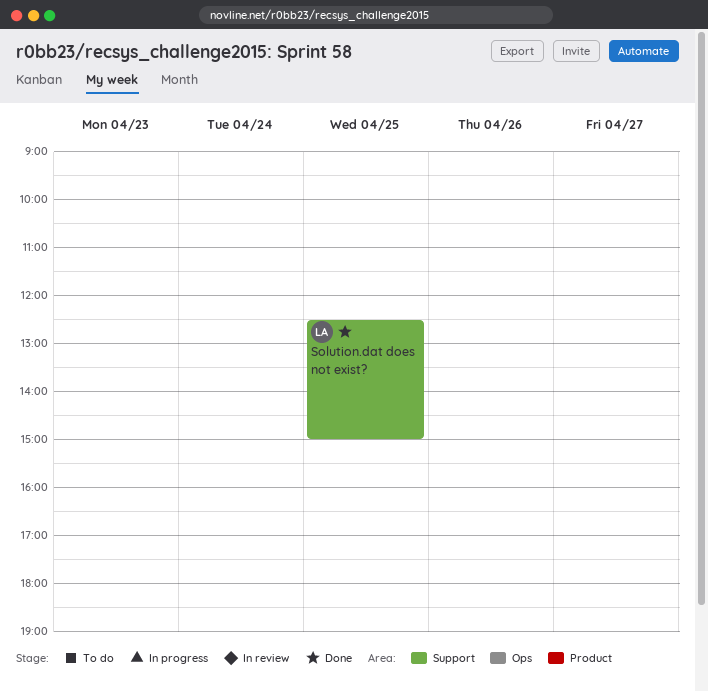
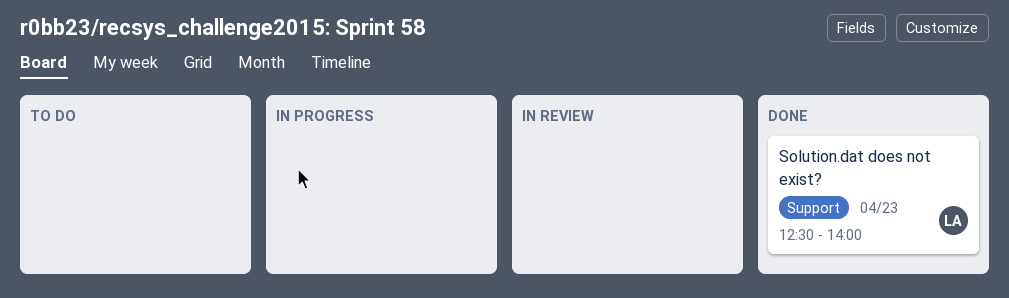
Solution.dat does not exist?, day: Apr 25 -> Apr 23
Solution.dat does not exist?, ends: 15:00 -> 14:00

